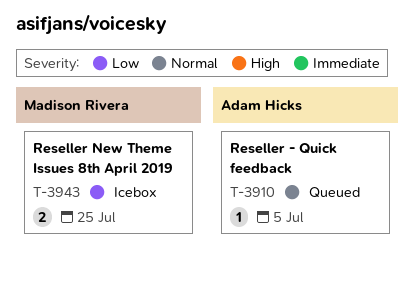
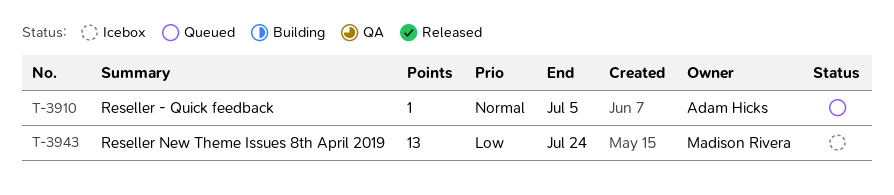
T-3943, estimate: 2 -> 13
T-3943, due: Jul 25 -> Jul 24

